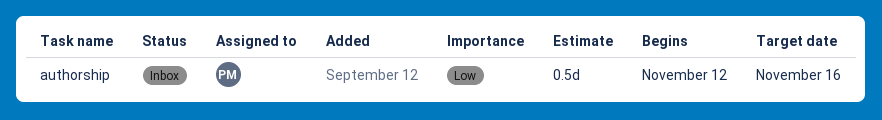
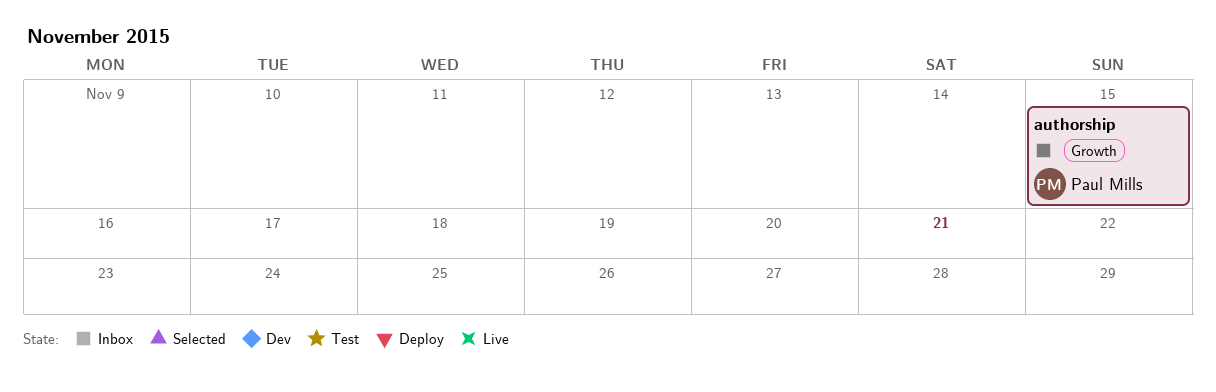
authorship, due: Nov 16 -> Nov 15

